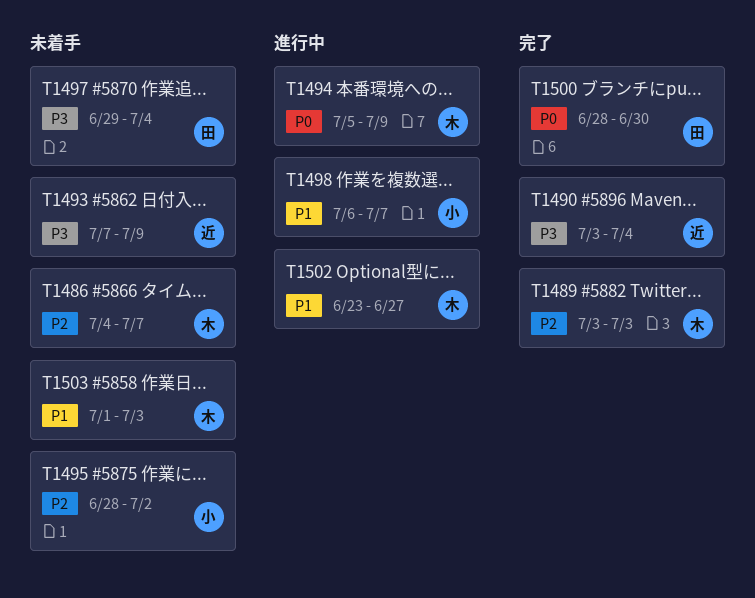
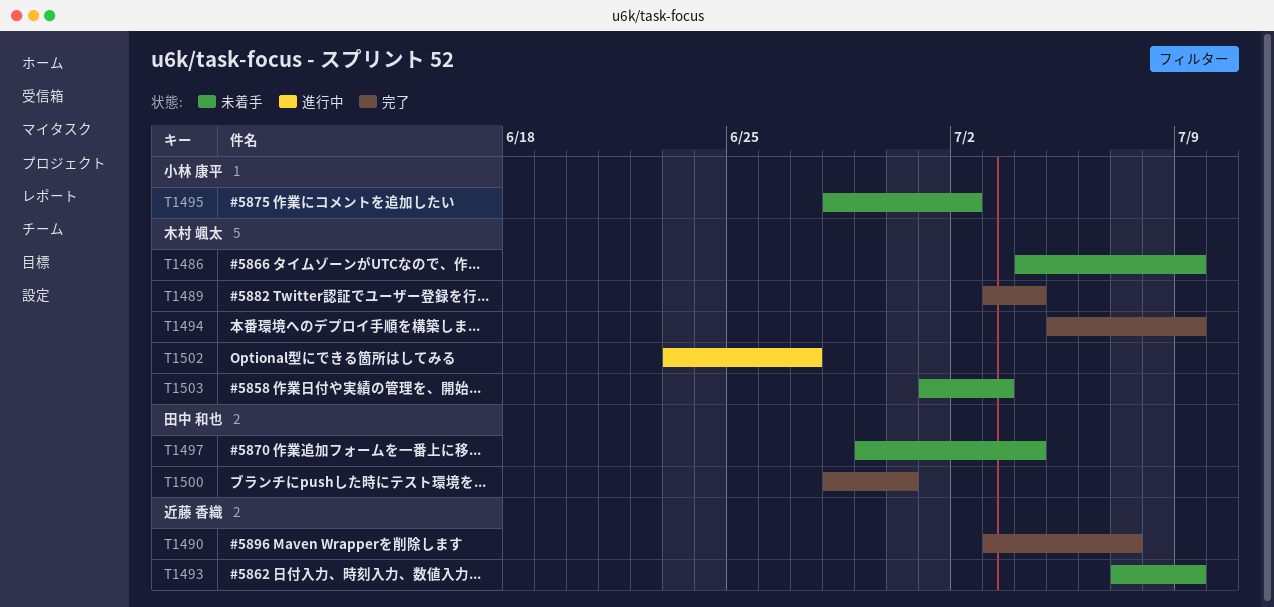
T1486, due: Jul 7 -> Jul 9
T1489, due: Jul 3 -> Jul 4
T1490, due: Jul 4 -> Jul 7
T1494, status: 進行中 -> 完了
T1498: present -> none

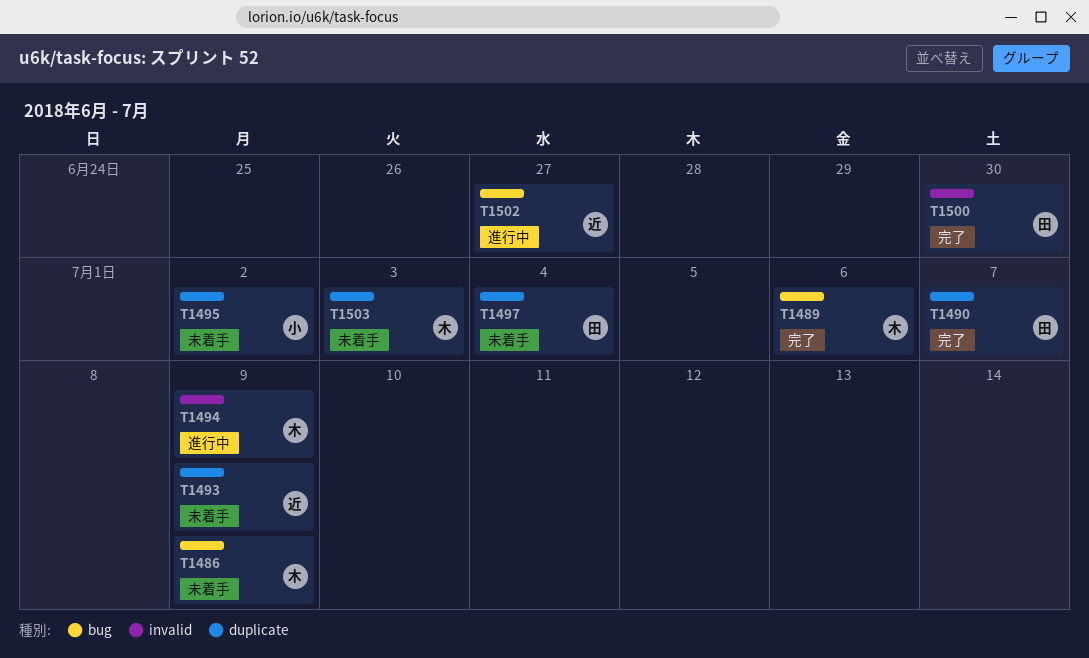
T1489, due: Jul 4 -> Jul 6
T1490, owner: 近藤 香織 -> 田中 和也
T1494, status: 完了 -> 進行中
T1502, owner: 木村 颯太 -> 近藤 香織

